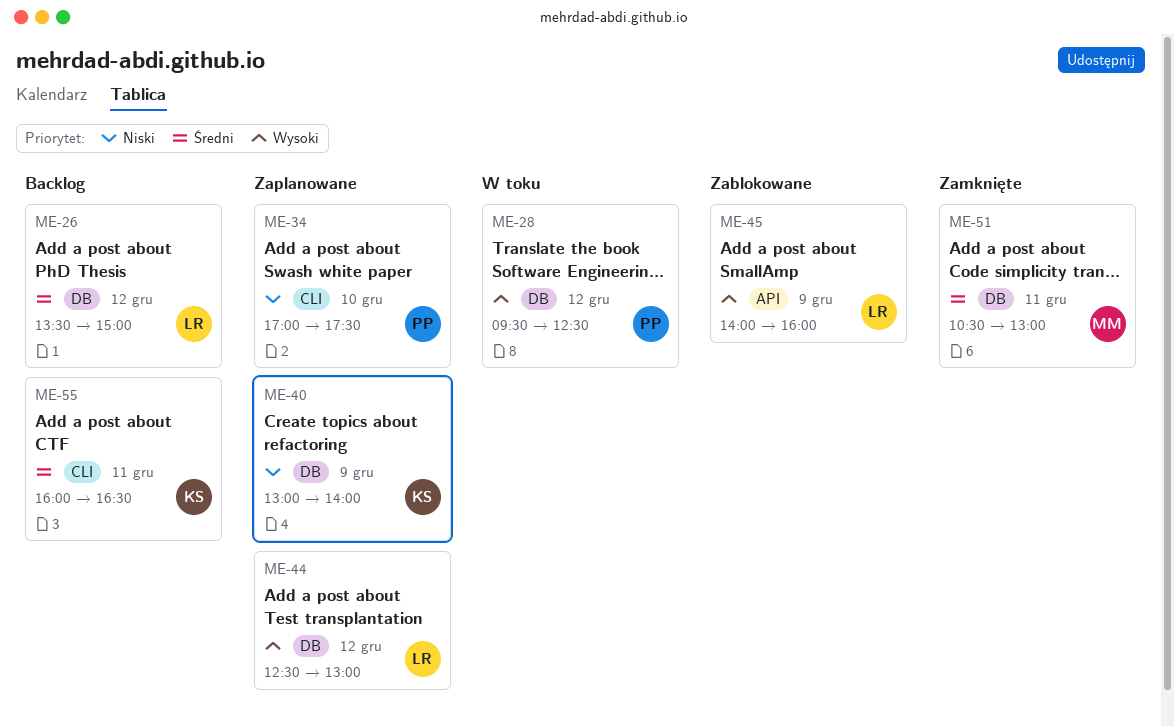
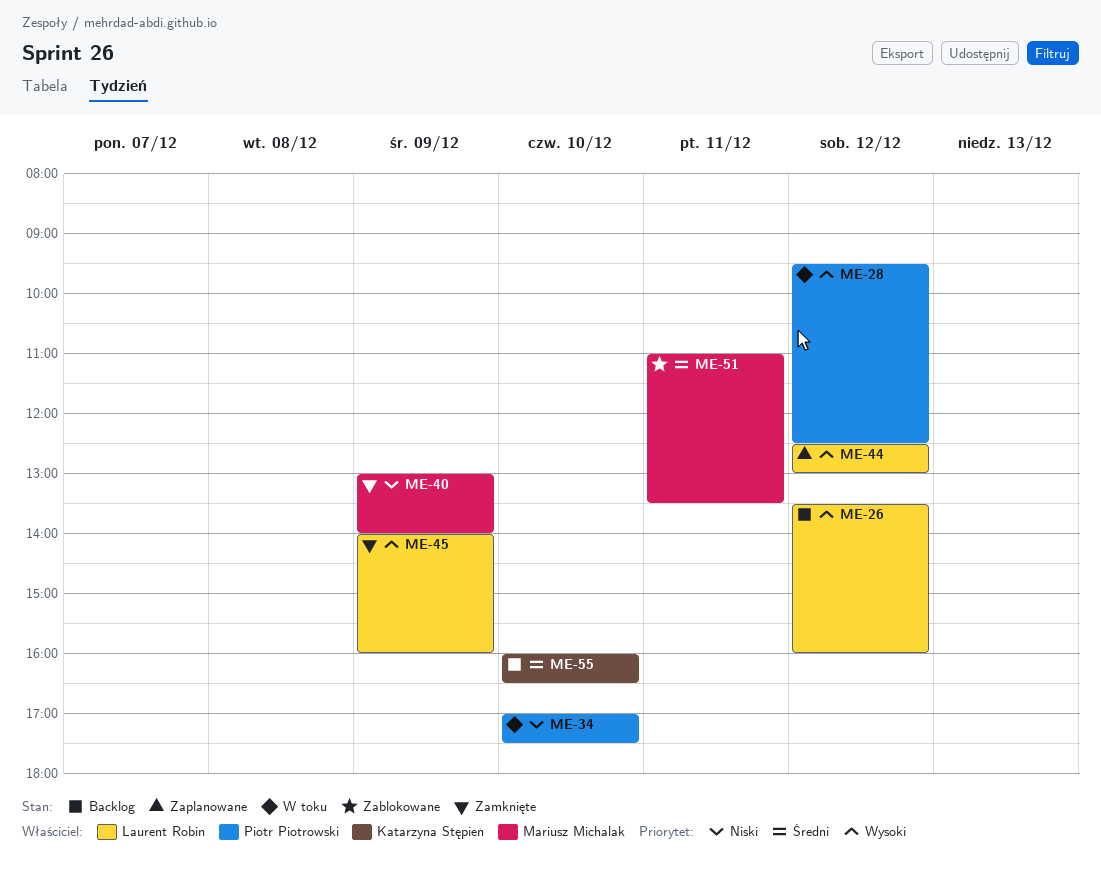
ME-26, priority: Średni -> Wysoki
ME-26, ends: 15:00 -> 16:00
ME-34, status: Zaplanowane -> W toku
ME-40, status: Zaplanowane -> Zamknięte
ME-40, owner: Katarzyna Stępień -> Mariusz Michalak
ME-45, status: Zablokowane -> Zamknięte
ME-51, status: Zamknięte -> Zablokowane
ME-51, begins: 10:30 -> 11:00
ME-51, ends: 13:00 -> 13:30
ME-55, day: Dec 11 -> Dec 10

